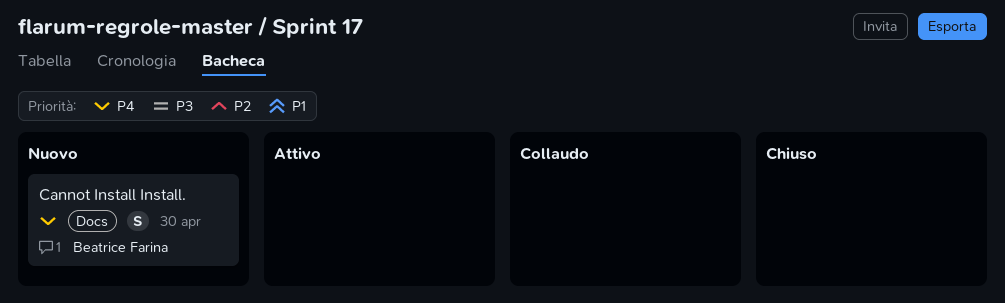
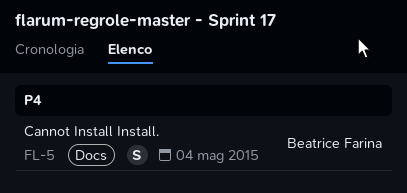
Cannot Install Install., due: Apr 30 -> May 4

